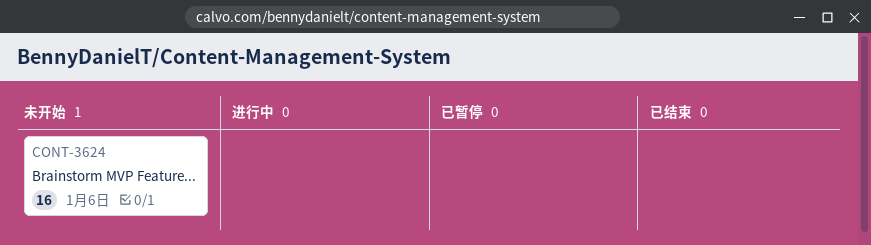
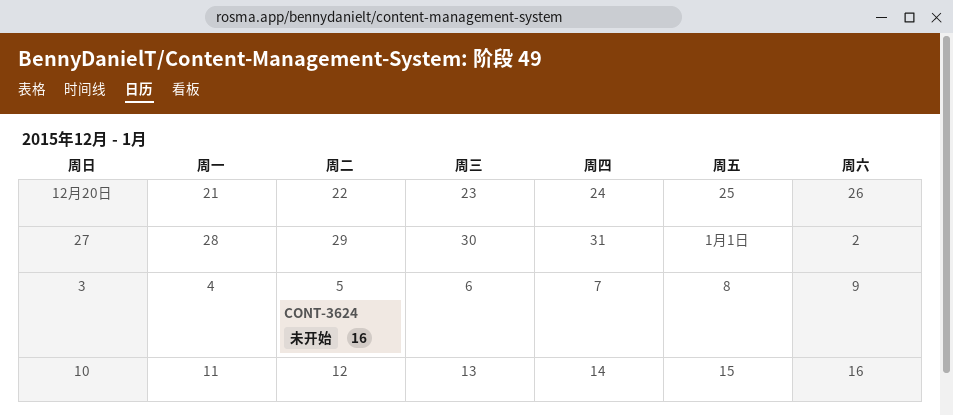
CONT-3624, due: Jan 6 -> Jan 5

